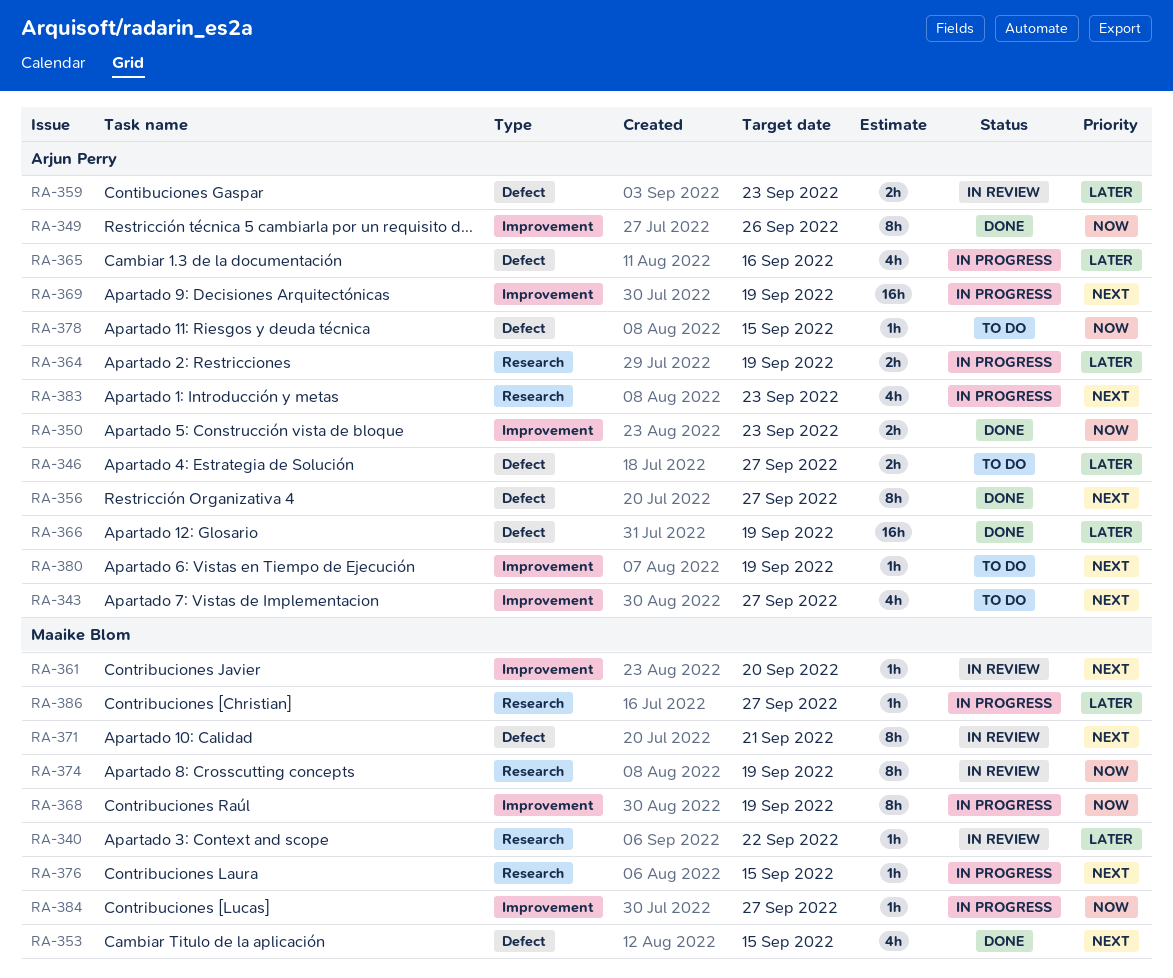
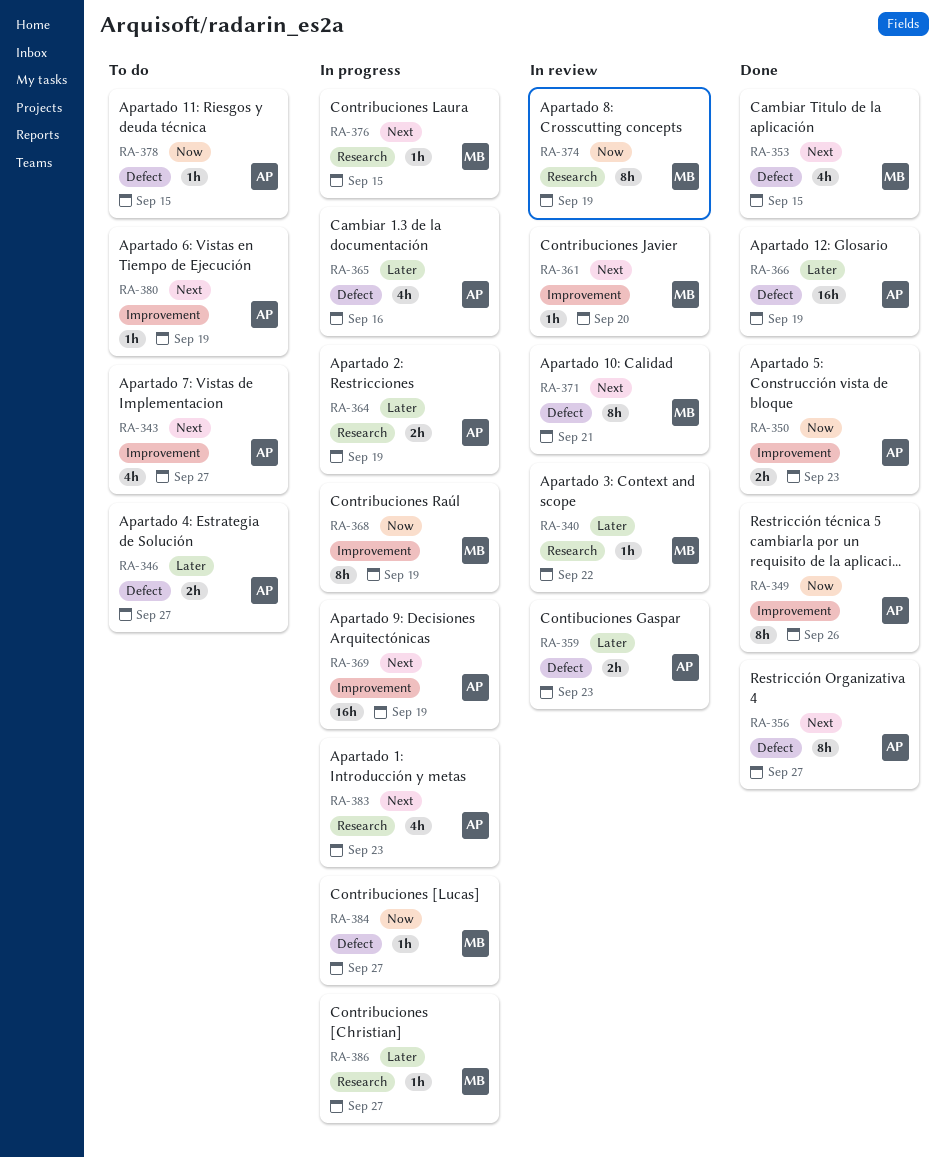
RA-384, label: Improvement -> Defect

